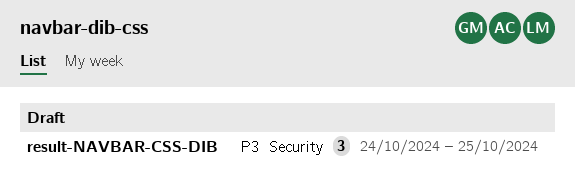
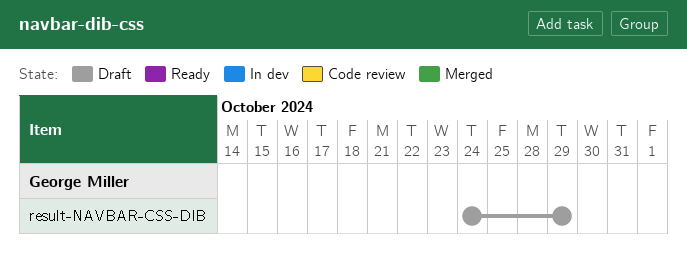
result-NAVBAR-CSS-DIB, due: Oct 25 -> Oct 29

